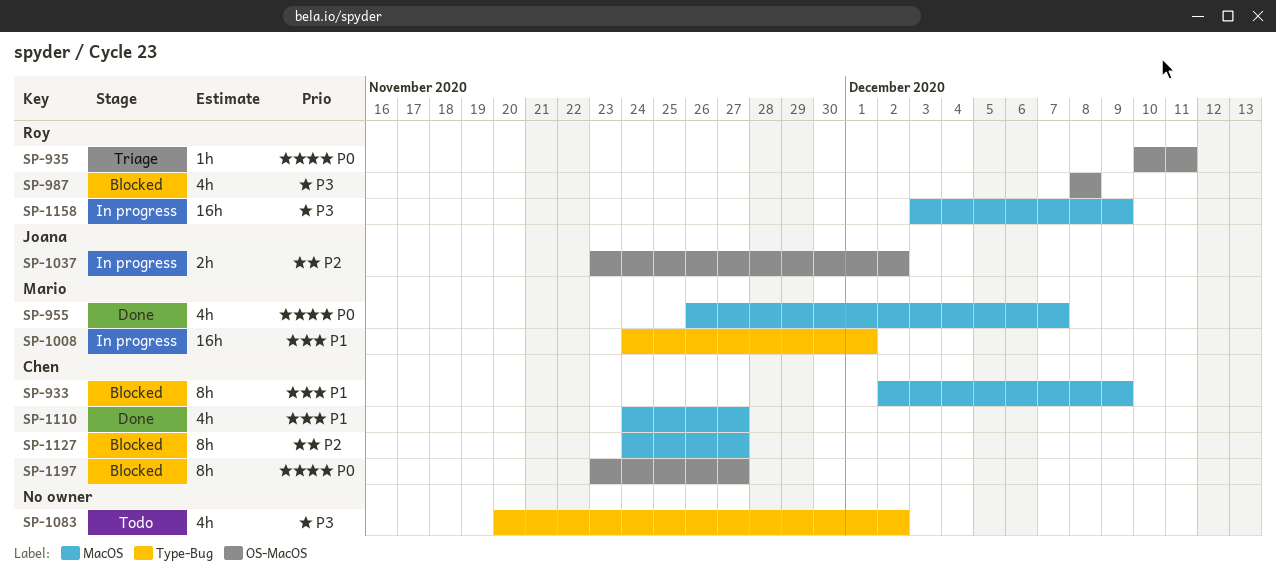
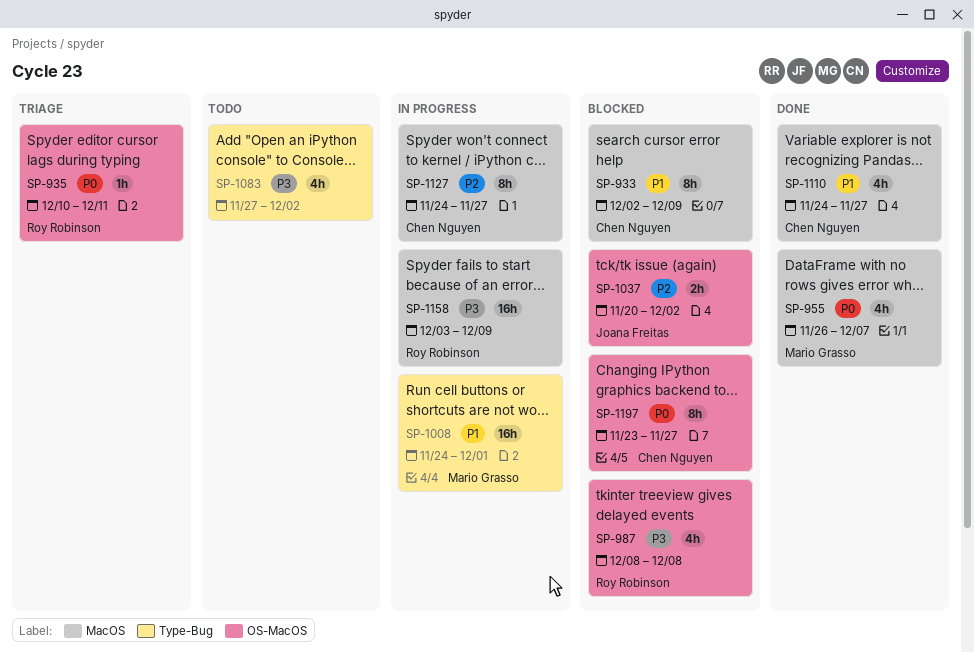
SP-1037, status: In progress -> Blocked
SP-1037, start: Nov 23 -> Nov 20
SP-1083, start: Nov 20 -> Nov 27
SP-1127, status: Blocked -> In progress

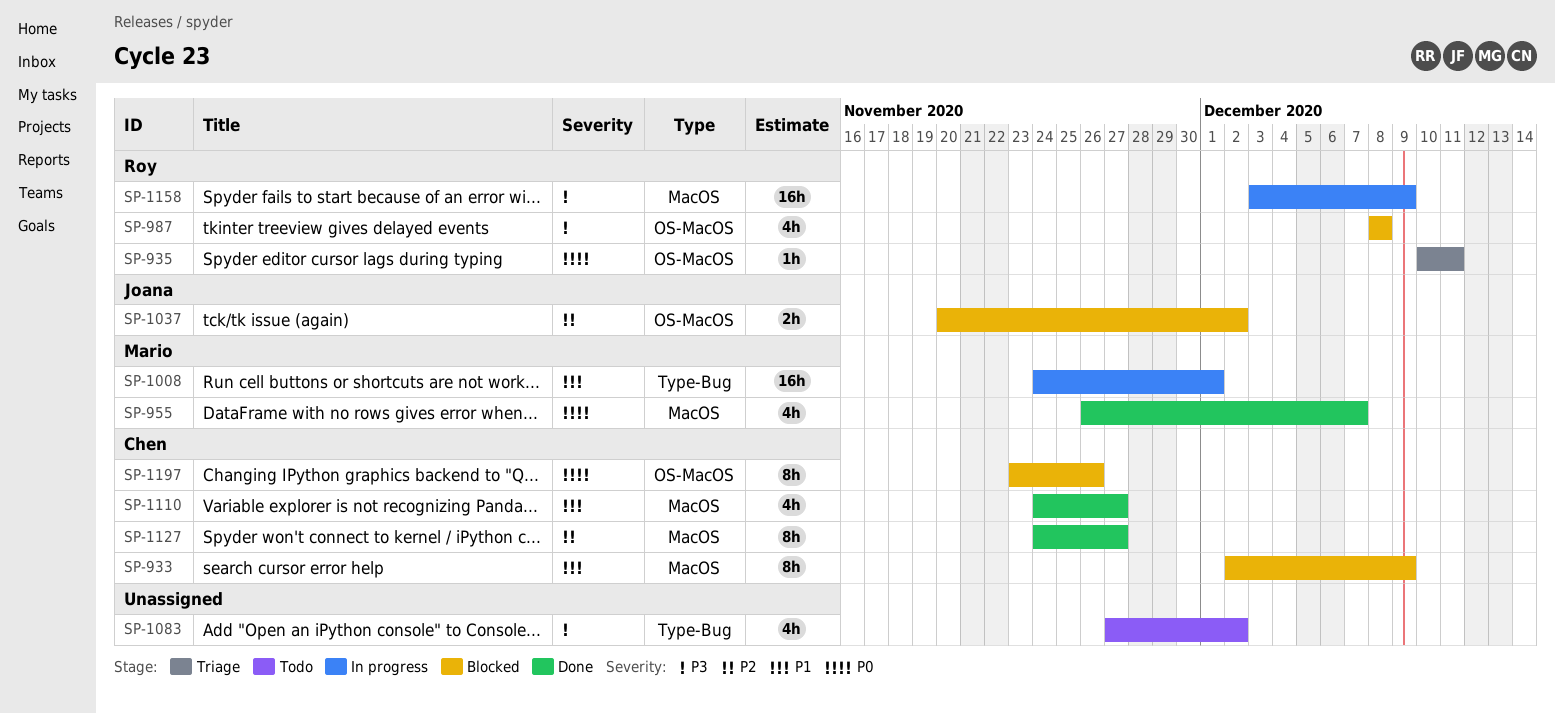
SP-1127, status: In progress -> Done
SP-1197, due: Nov 27 -> Nov 26

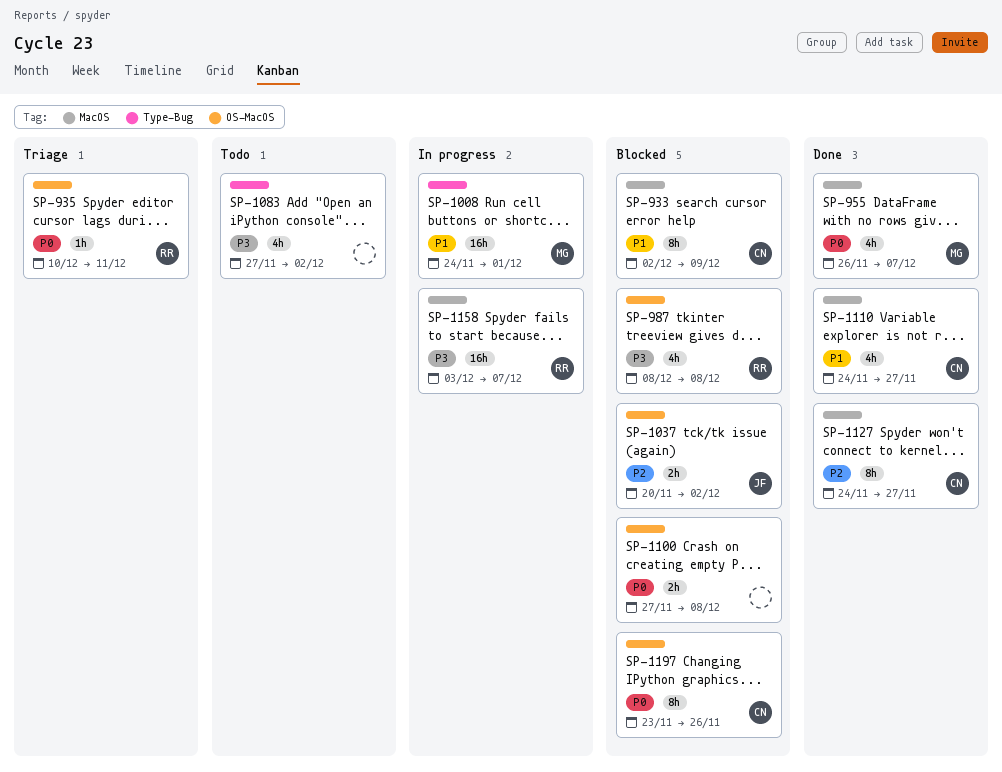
SP-1100: none -> present
SP-1158, due: Dec 9 -> Dec 7

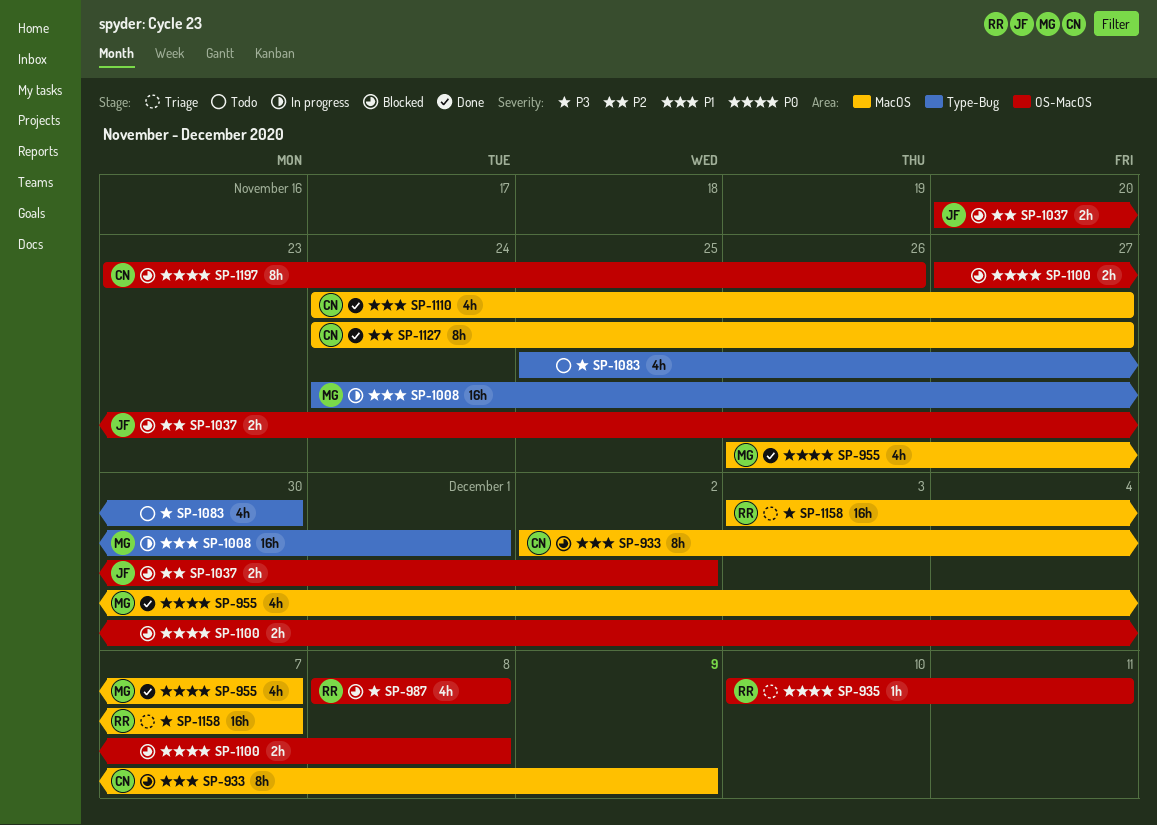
SP-1083, start: Nov 27 -> Nov 25
SP-1083, due: Dec 2 -> Nov 30
SP-1158, status: In progress -> Triage

